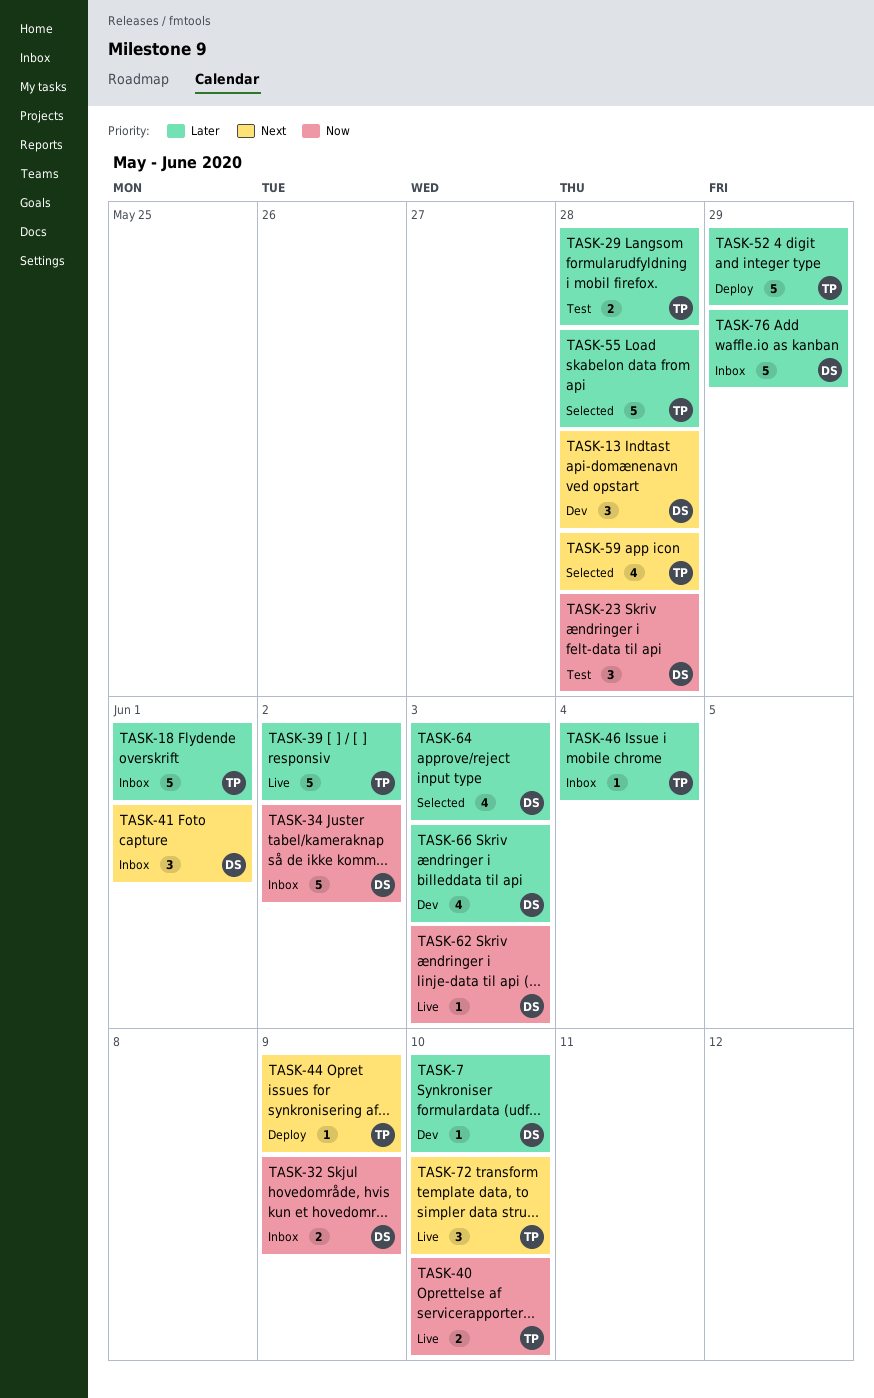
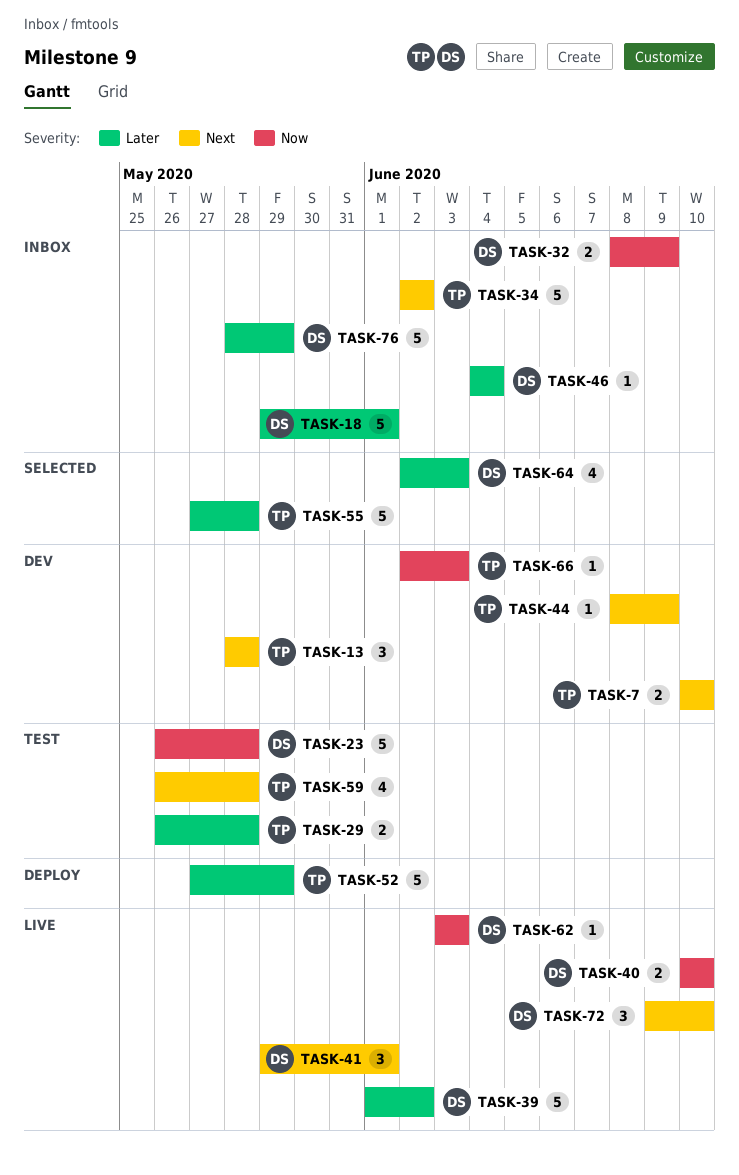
TASK-7, owner: DS -> TP
TASK-7, priority: Later -> Next
TASK-7, estimate: 1 -> 2
TASK-13, owner: DS -> TP
TASK-18, owner: TP -> DS
TASK-23, estimate: 3 -> 5
TASK-34, owner: DS -> TP
TASK-34, priority: Now -> Next
TASK-39, owner: TP -> DS
TASK-40, owner: TP -> DS
TASK-41, status: Inbox -> Live
TASK-44, status: Deploy -> Dev
TASK-46, owner: TP -> DS
TASK-59, status: Selected -> Test
TASK-66, owner: DS -> TP
TASK-66, priority: Later -> Now
TASK-66, estimate: 4 -> 1
TASK-72, owner: TP -> DS

